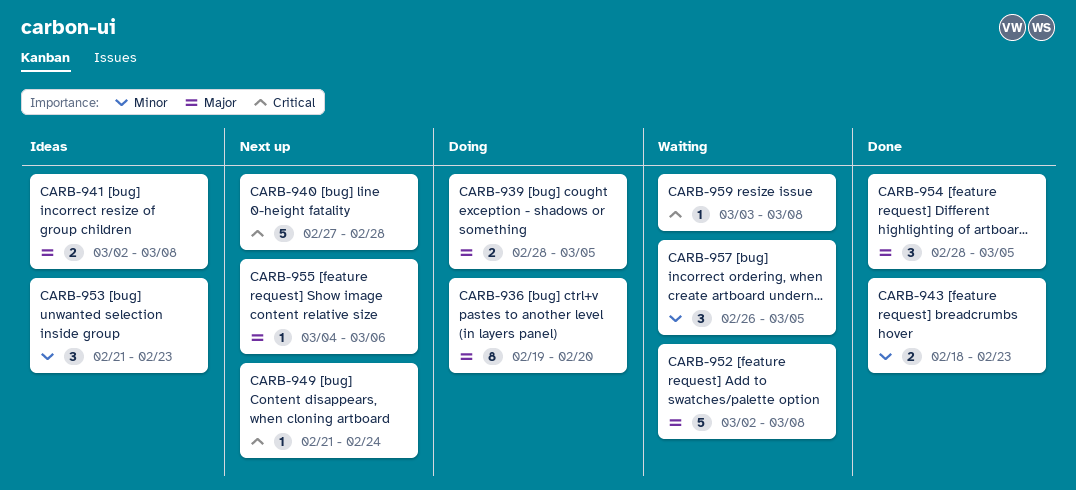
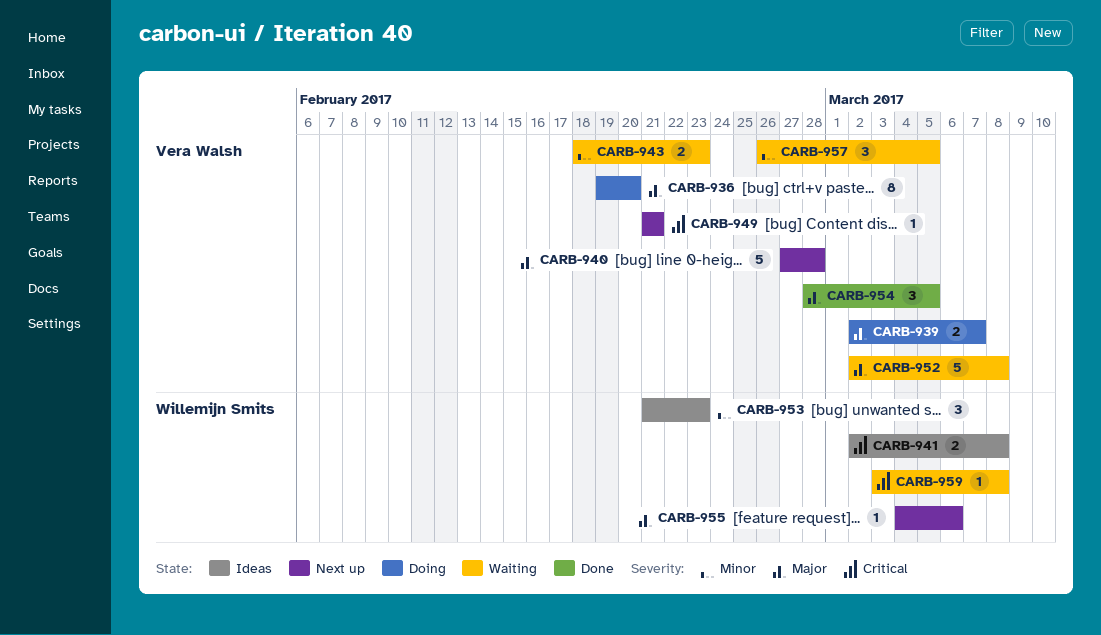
CARB-939, start: Feb 28 -> Mar 2
CARB-939, due: Mar 5 -> Mar 7
CARB-940, priority: Critical -> Major
CARB-941, priority: Major -> Critical
CARB-943, status: Done -> Waiting
CARB-949, due: Feb 24 -> Feb 21

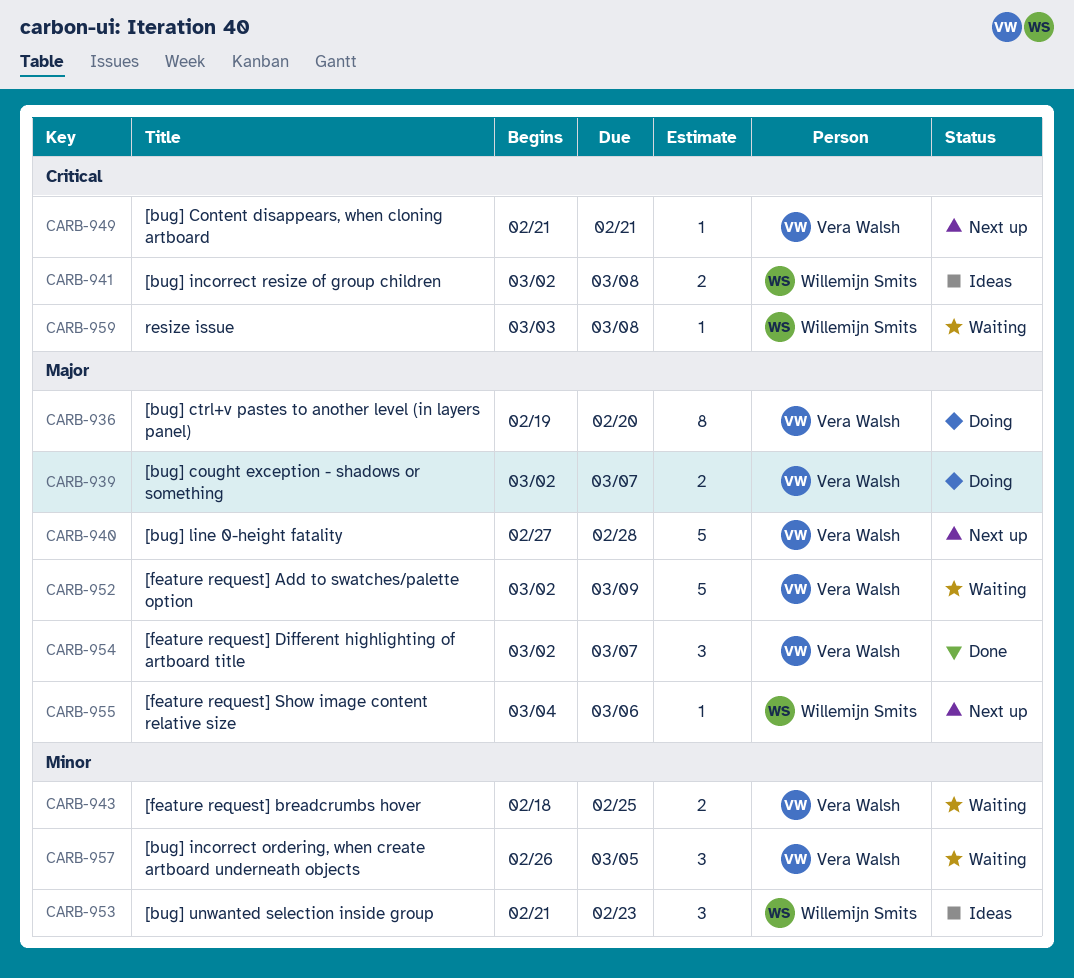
CARB-943, due: Feb 23 -> Feb 25
CARB-952, due: Mar 8 -> Mar 9
CARB-954, start: Feb 28 -> Mar 2
CARB-954, due: Mar 5 -> Mar 7

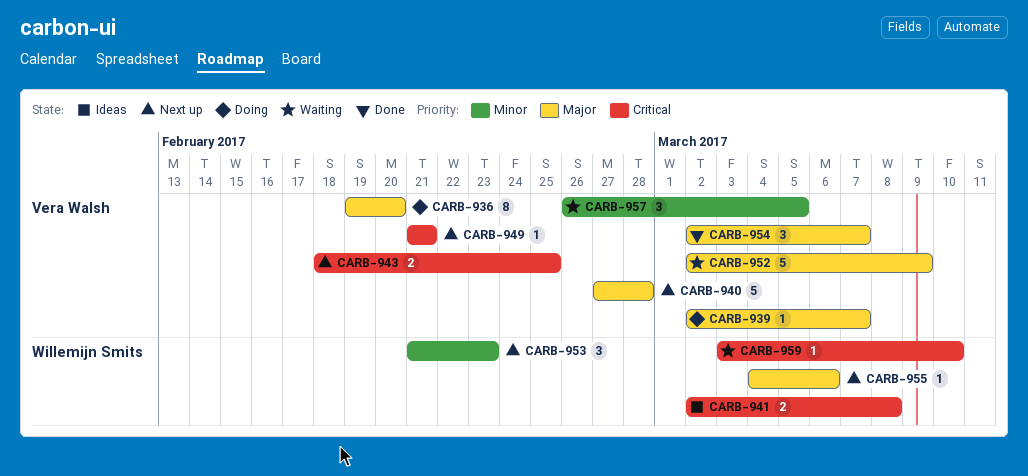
CARB-939, estimate: 2 -> 1
CARB-943, status: Waiting -> Next up
CARB-943, priority: Minor -> Critical
CARB-953, status: Ideas -> Next up
CARB-959, due: Mar 8 -> Mar 10

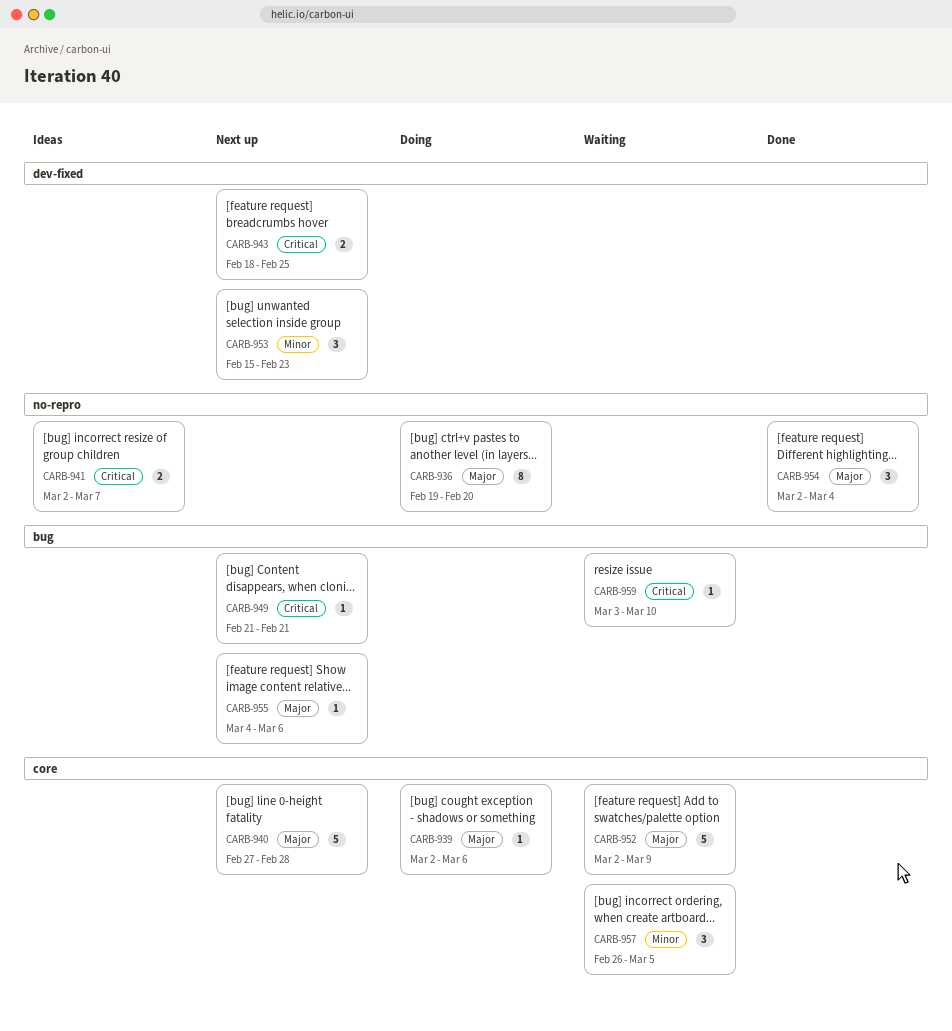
CARB-939, due: Mar 7 -> Mar 6
CARB-941, due: Mar 8 -> Mar 7
CARB-953, start: Feb 21 -> Feb 15
CARB-954, due: Mar 7 -> Mar 4

